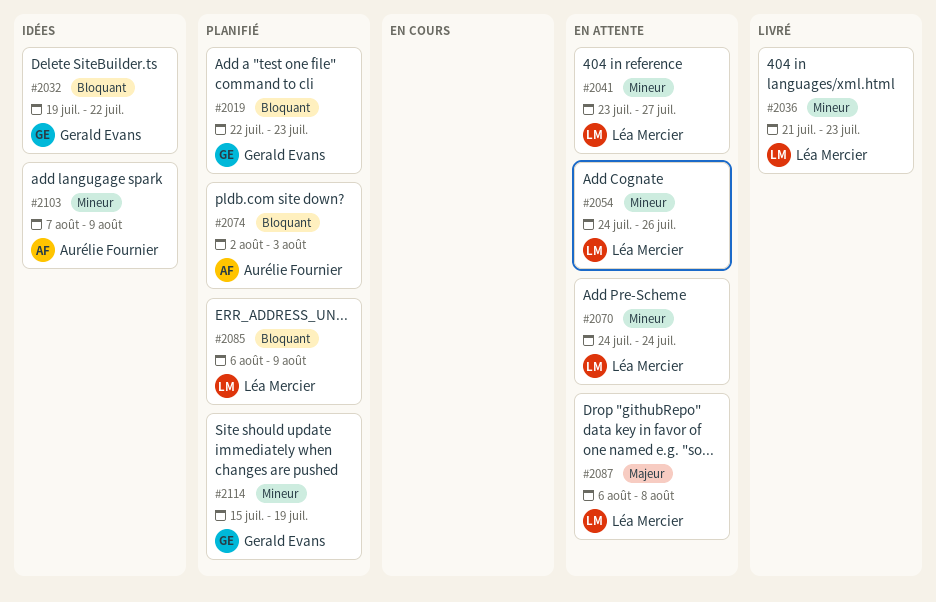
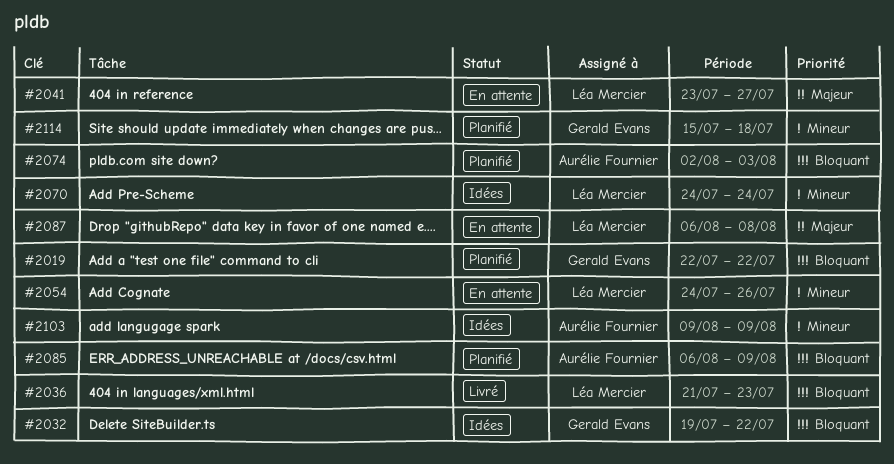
#2019, due: Jul 23 -> Jul 22
#2036, priority: Mineur -> Bloquant
#2041, priority: Mineur -> Majeur
#2070, status: En attente -> Idées
#2085, owner: Léa Mercier -> Aurélie Fournier
#2103, start: Aug 7 -> Aug 9
#2114, due: Jul 19 -> Jul 18

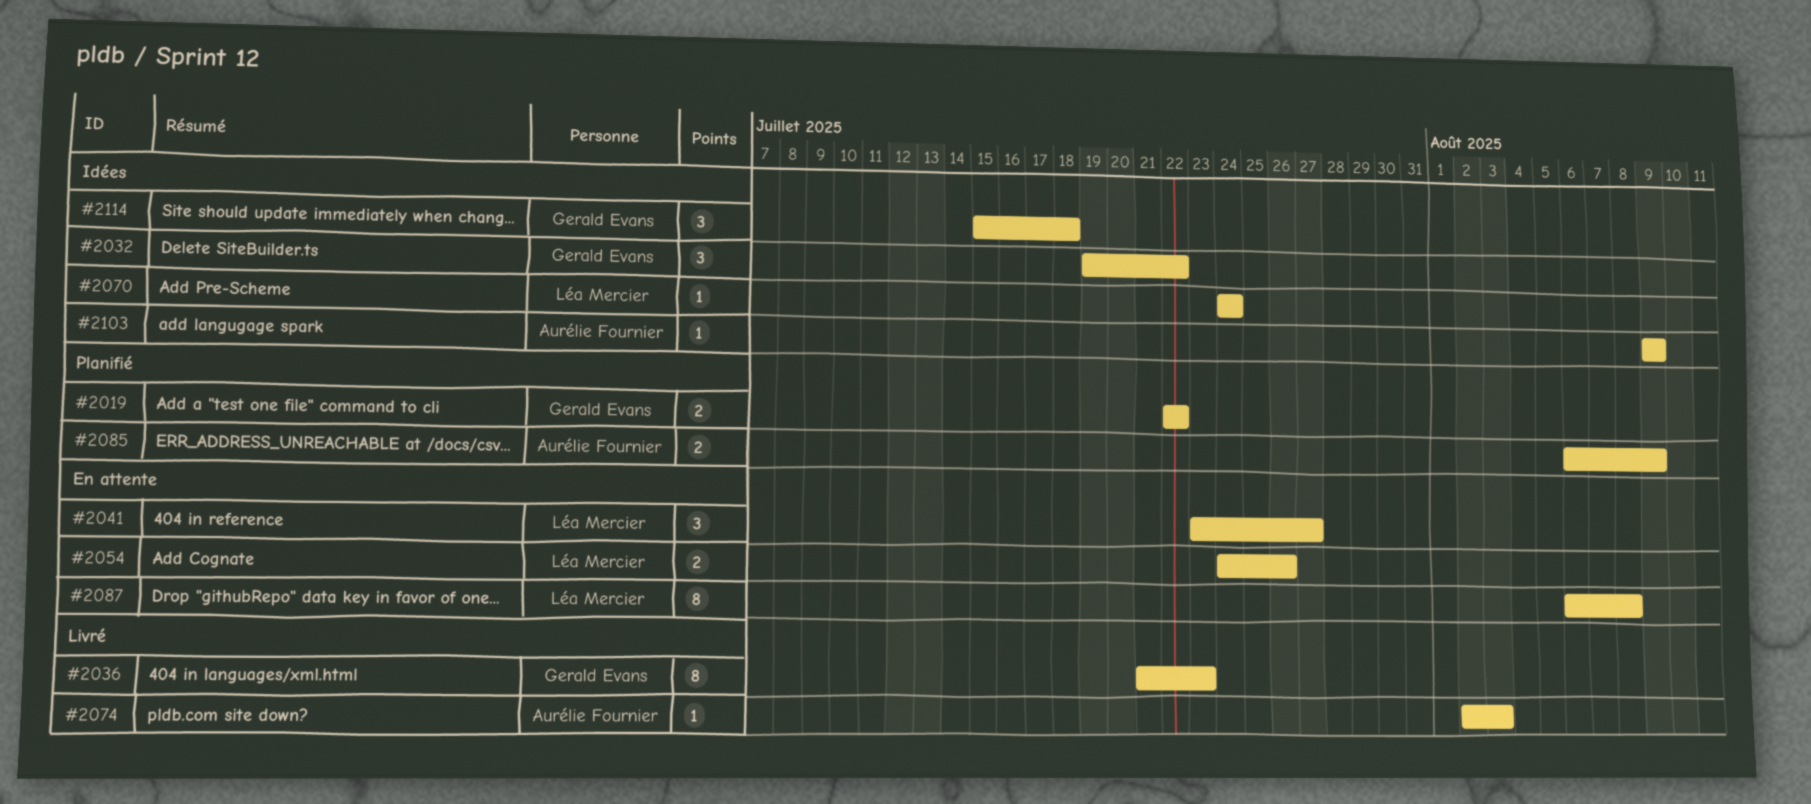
#2036, owner: Léa Mercier -> Gerald Evans
#2074, status: Planifié -> Livré
#2114, status: Planifié -> Idées

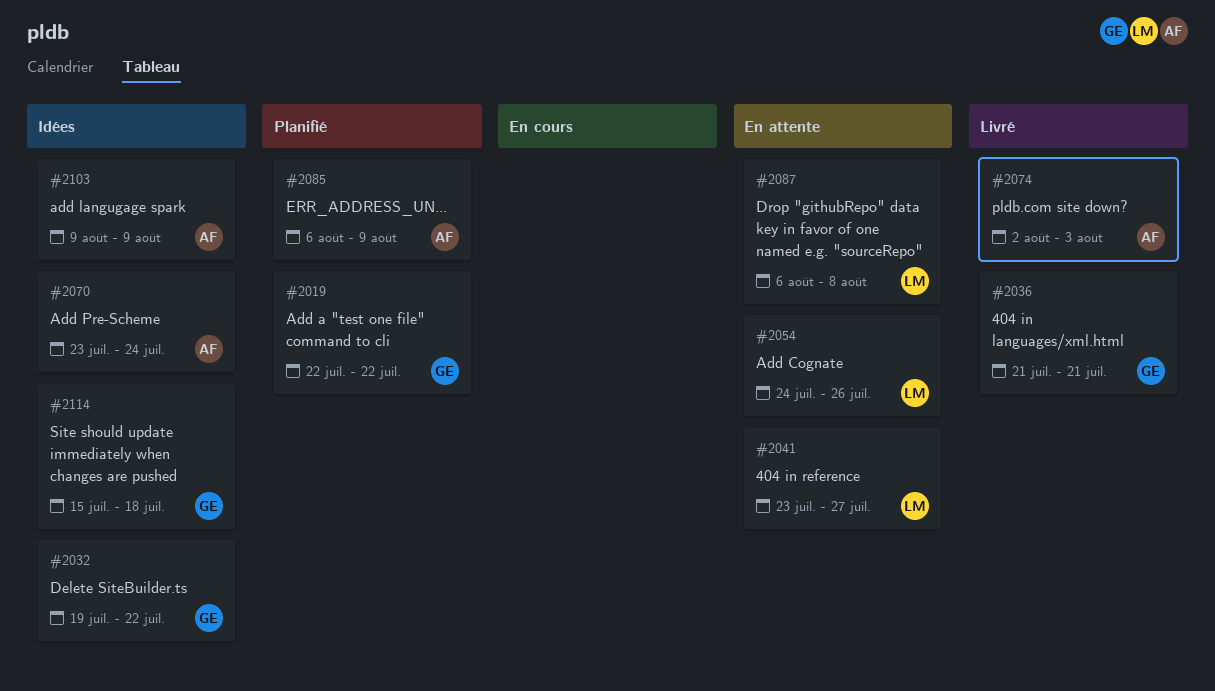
#2036, due: Jul 23 -> Jul 21
#2070, owner: Léa Mercier -> Aurélie Fournier
#2070, start: Jul 24 -> Jul 23

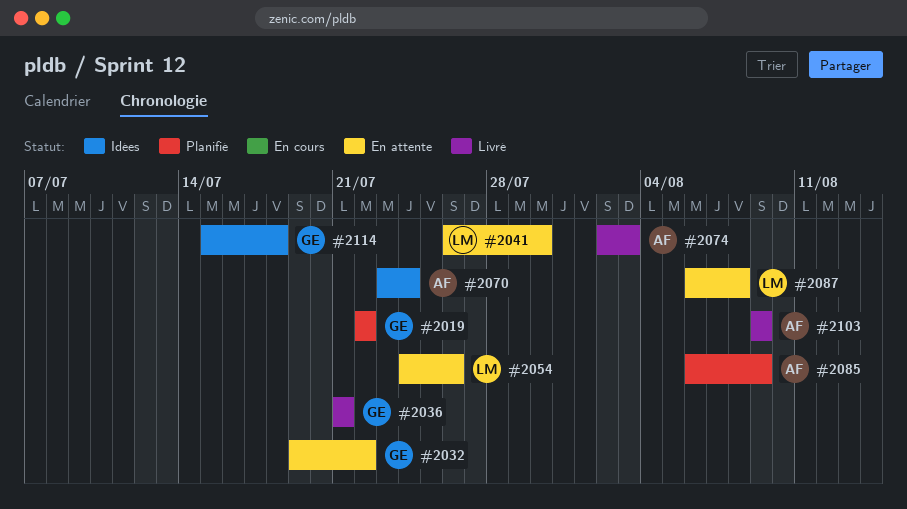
#2032, status: Idées -> En attente
#2041, start: Jul 23 -> Jul 26
#2041, due: Jul 27 -> Jul 30
#2103, status: Idées -> Livré

